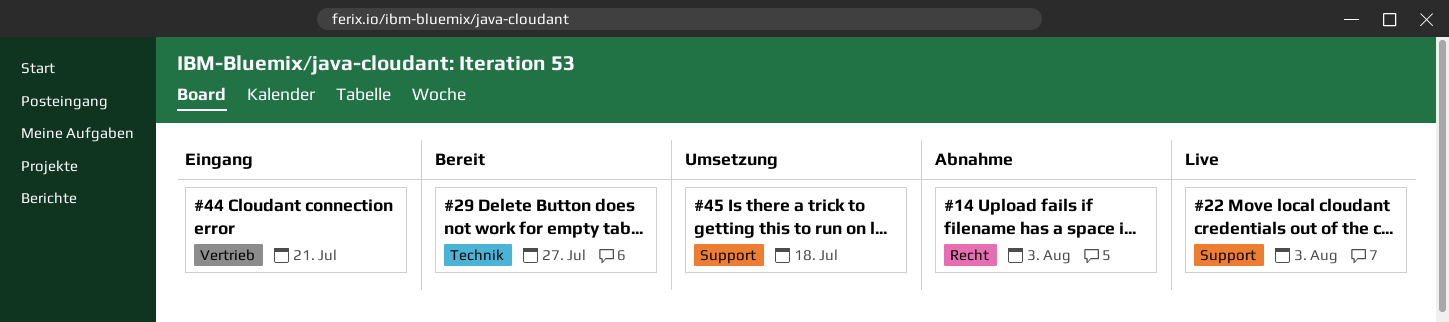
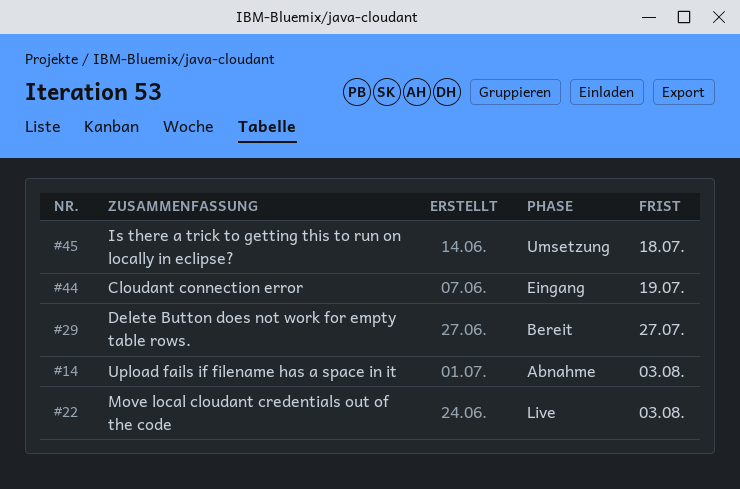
#44, due: Jul 21 -> Jul 19

